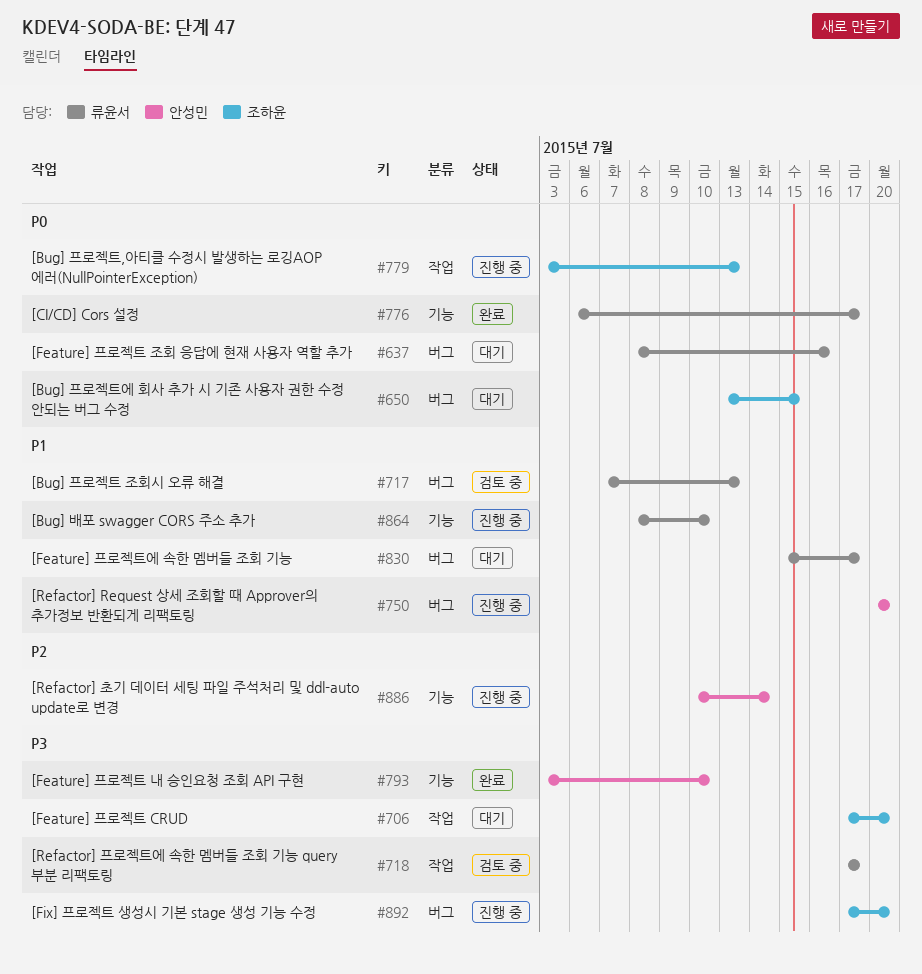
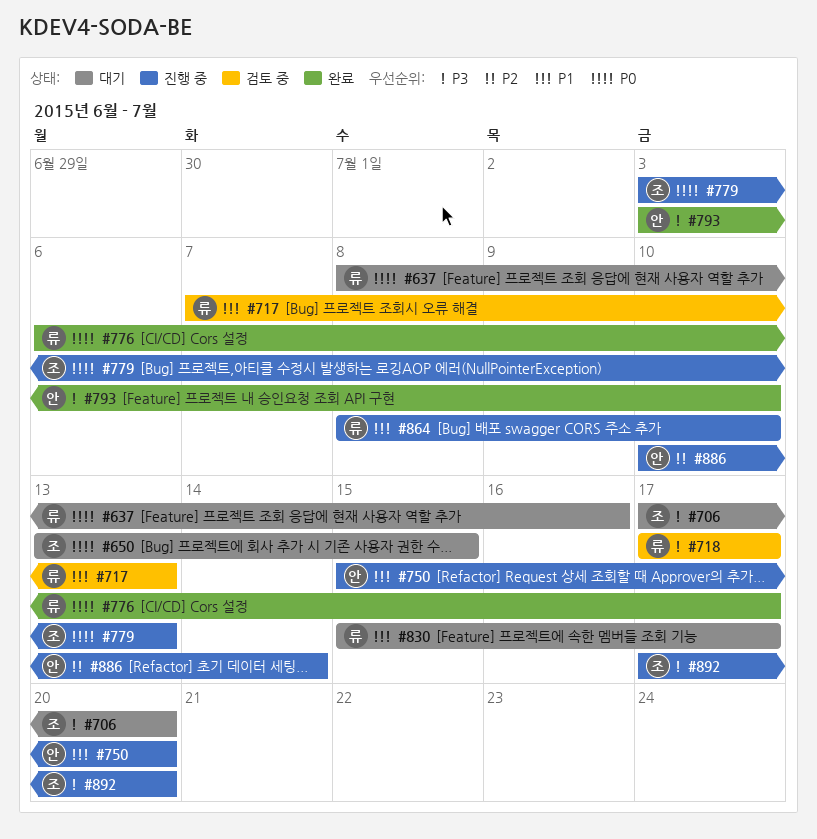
#750, start: Jul 20 -> Jul 15

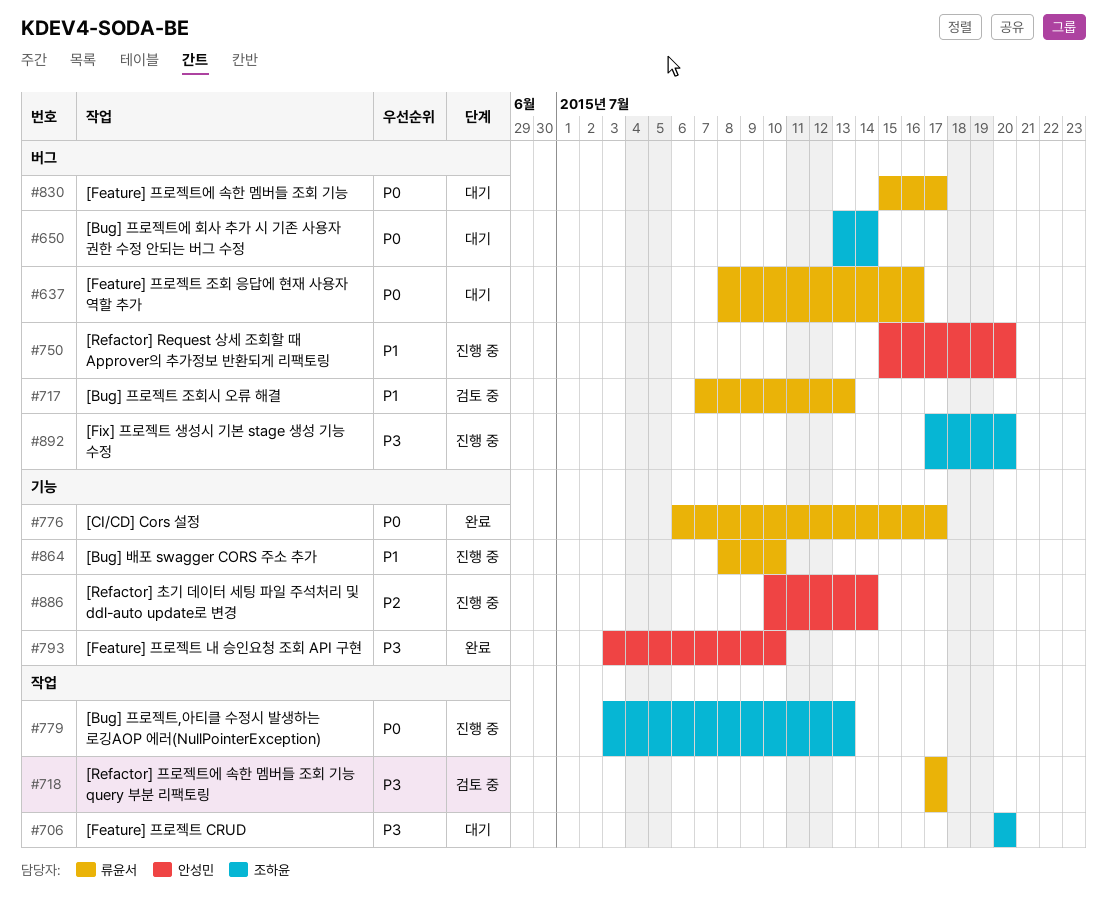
#650, due: Jul 15 -> Jul 14
#706, start: Jul 17 -> Jul 20
#830, priority: P1 -> P0

